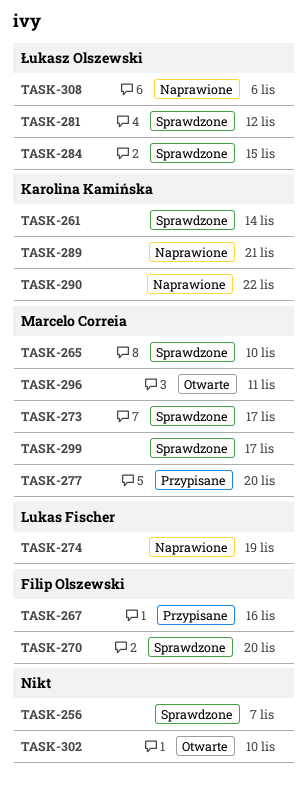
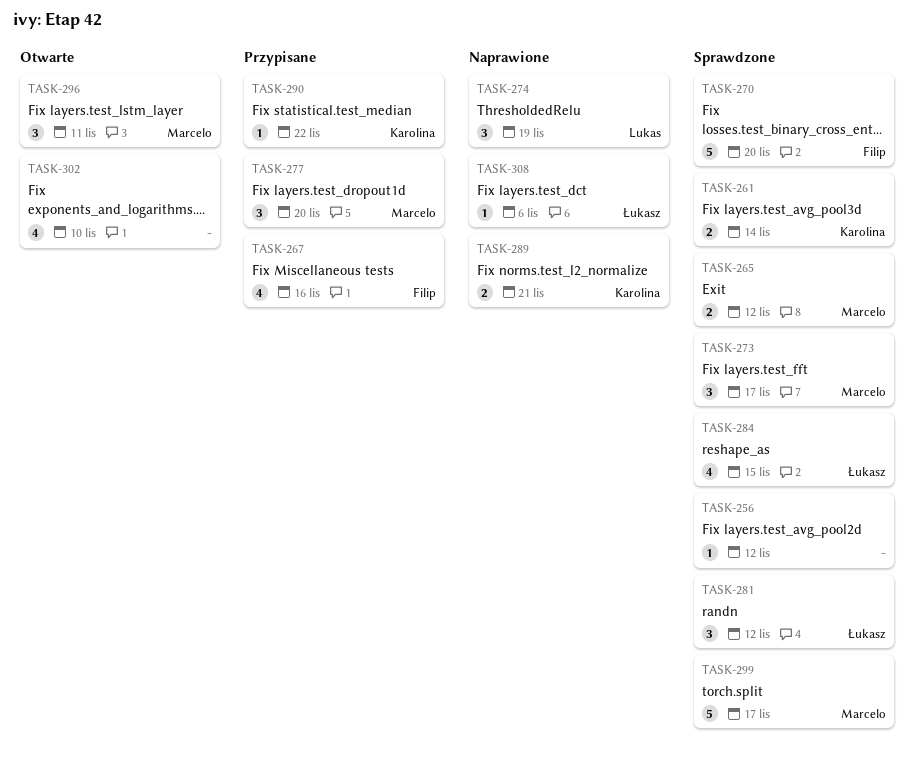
TASK-256, due: Nov 7 -> Nov 12
TASK-265, due: Nov 10 -> Nov 12
TASK-290, status: Naprawione -> Przypisane

